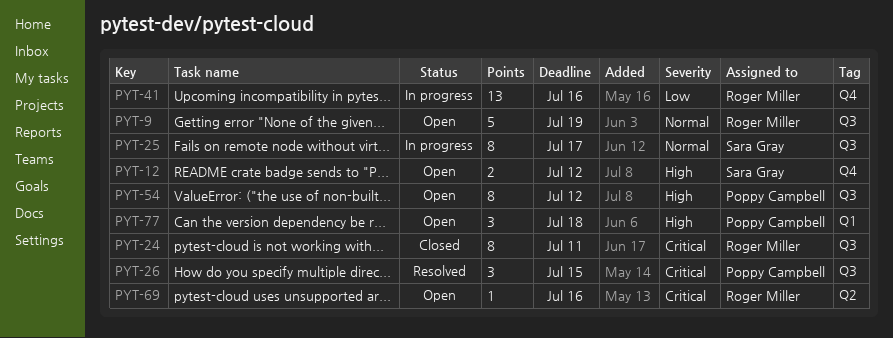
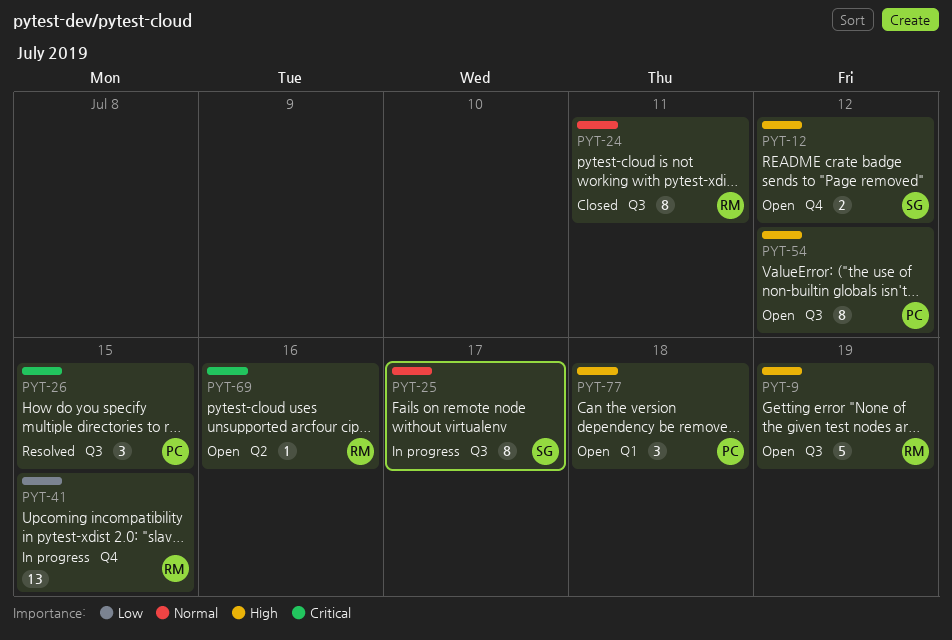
PYT-9, priority: Normal -> High
PYT-24, priority: Critical -> Normal
PYT-41, due: Jul 16 -> Jul 15

